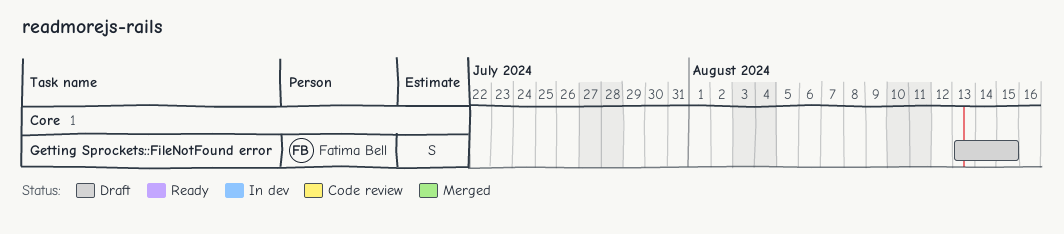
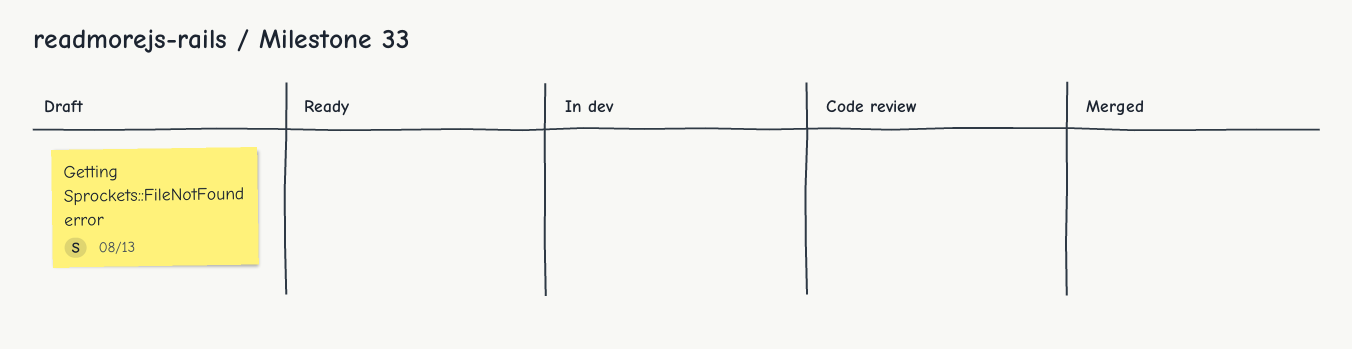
Getting Sprockets::FileNotFound error, due: Aug 15 -> Aug 13

